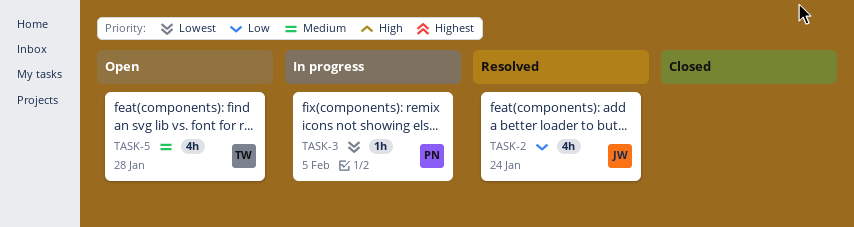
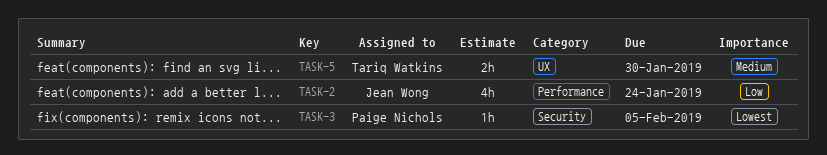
TASK-5, estimate: 4h -> 2h
TASK-5, due: Jan 28 -> Jan 30

